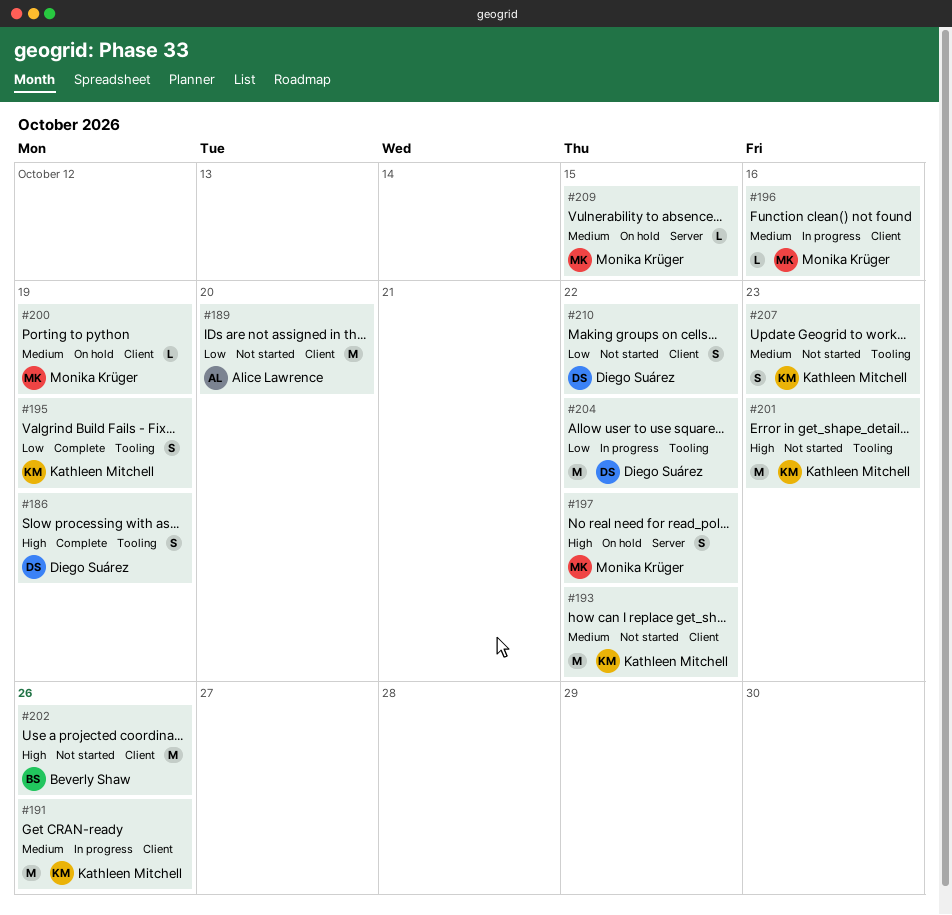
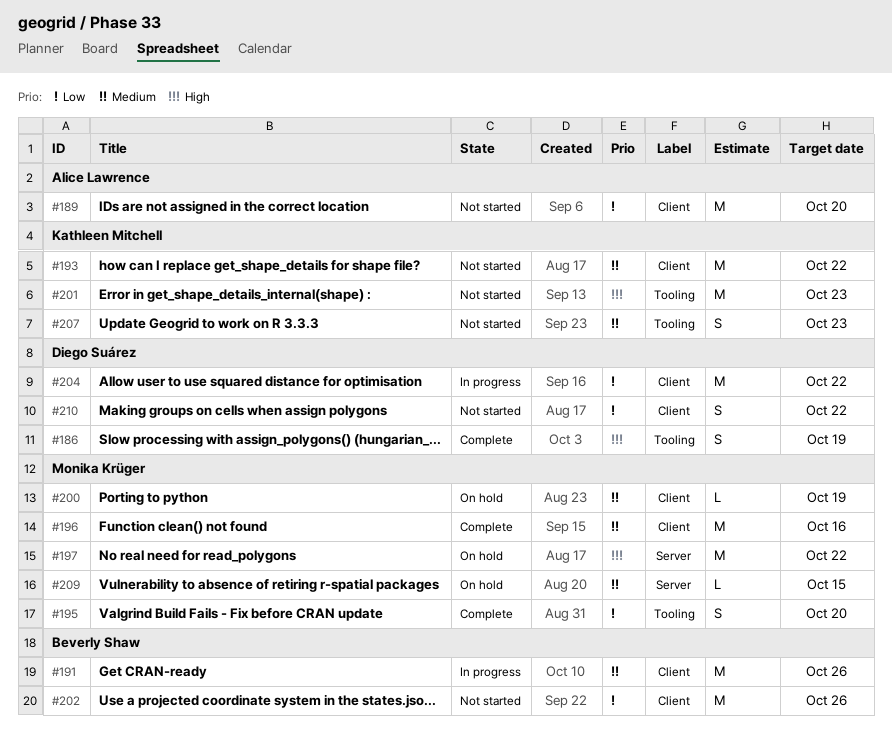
#191, owner: Kathleen Mitchell -> Beverly Shaw
#195, owner: Kathleen Mitchell -> Monika Krüger
#195, due: Oct 19 -> Oct 20
#196, status: In progress -> Complete
#196, estimate: L -> M
#197, estimate: S -> M
#202, priority: High -> Low
#204, label: Tooling -> Client

